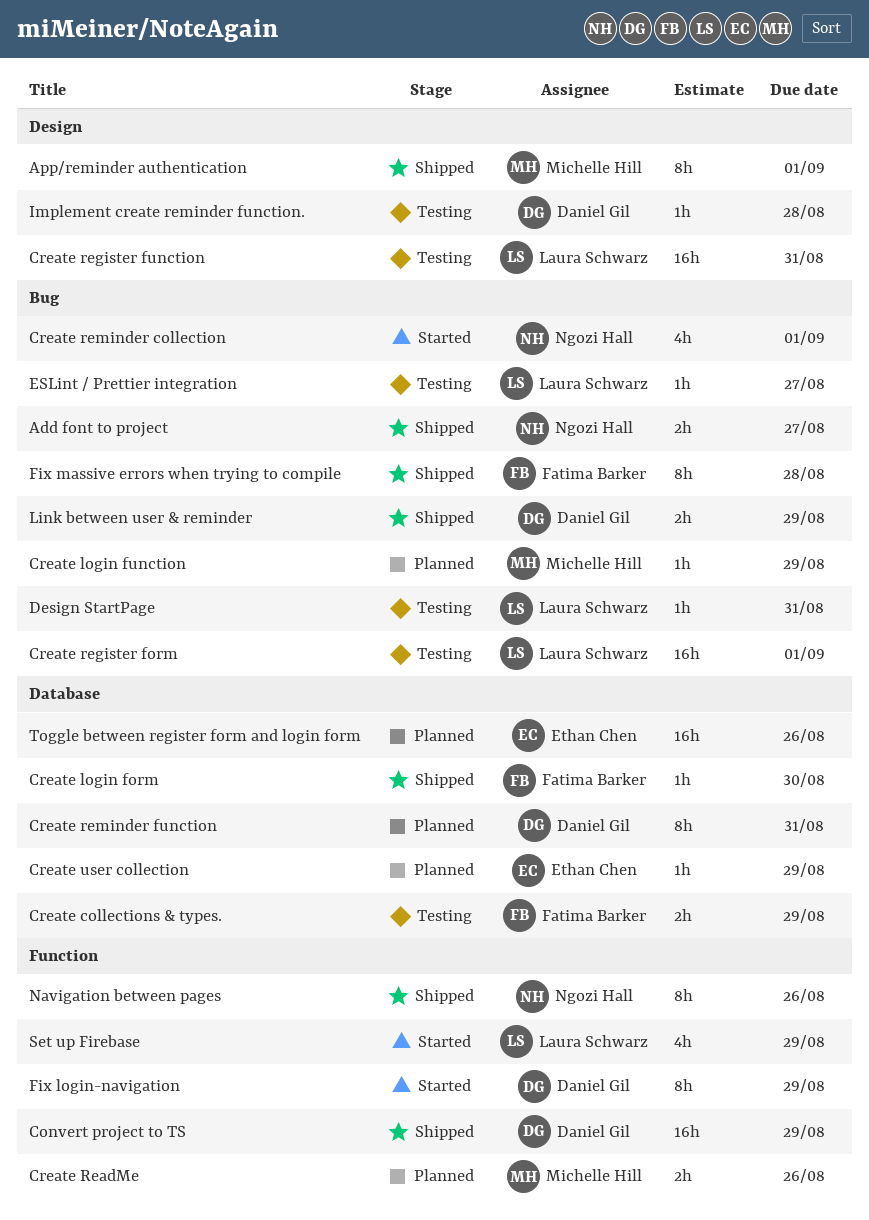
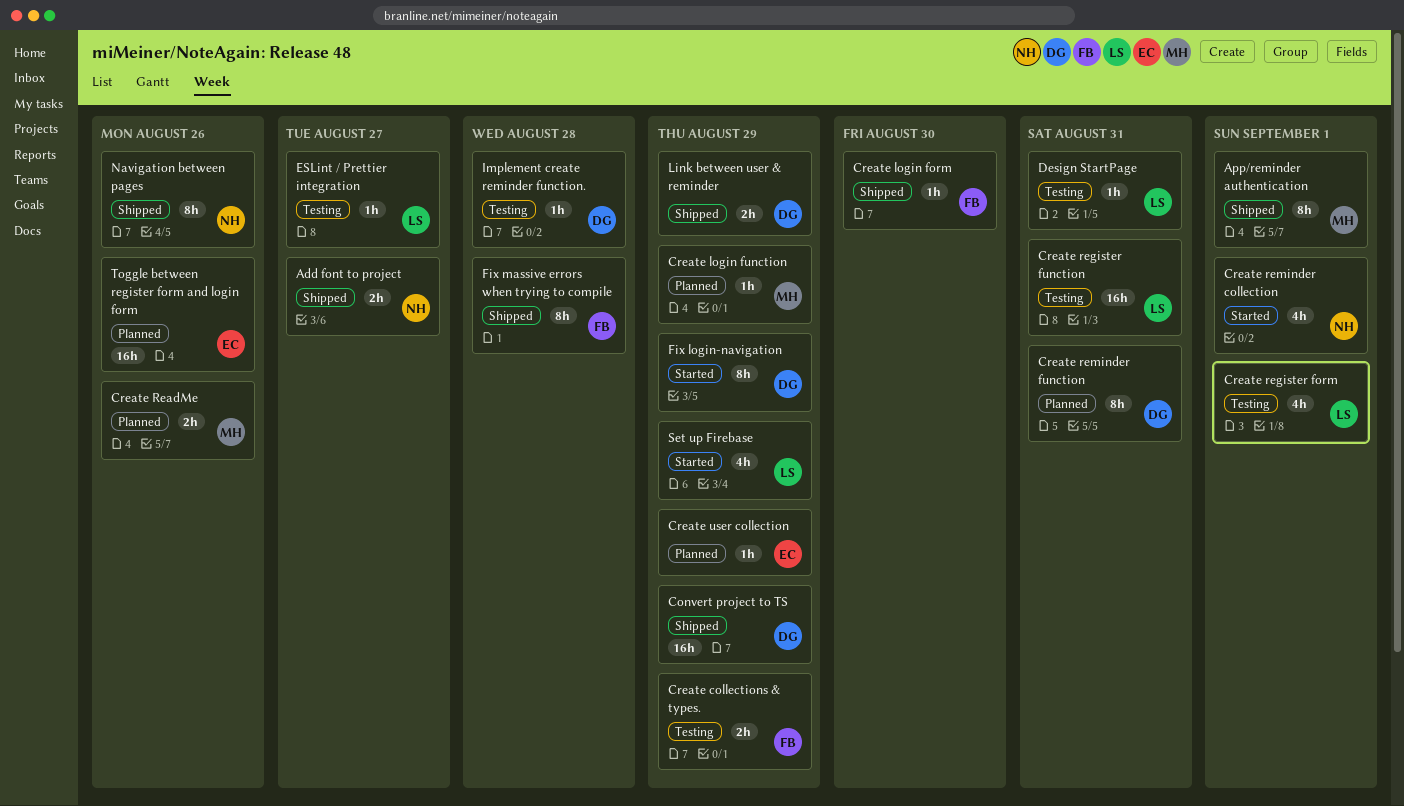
Create register form, estimate: 16h -> 4h

